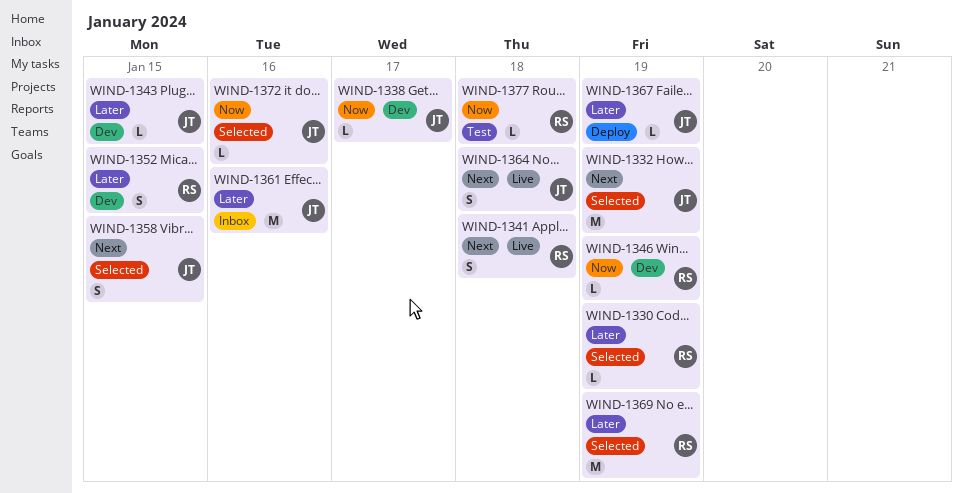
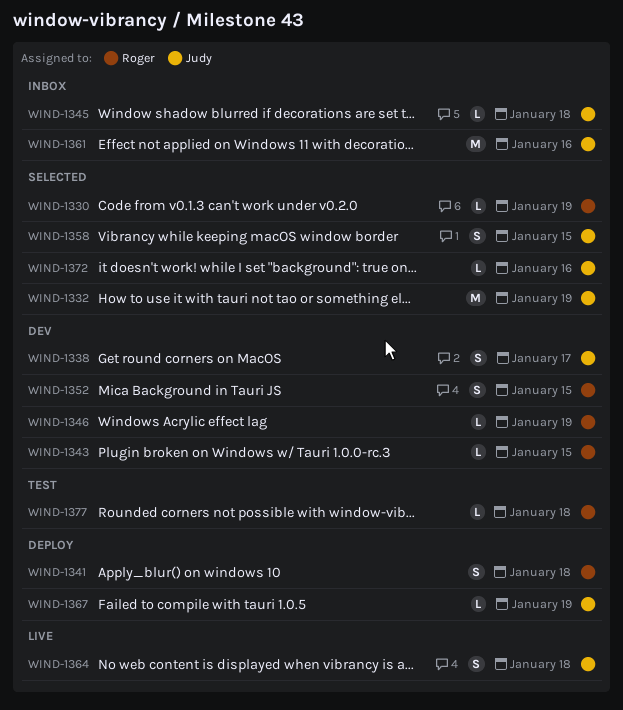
WIND-1338, estimate: L -> S
WIND-1341, status: Live -> Deploy
WIND-1343, owner: Judy -> Roger
WIND-1345: none -> present
WIND-1369: present -> none

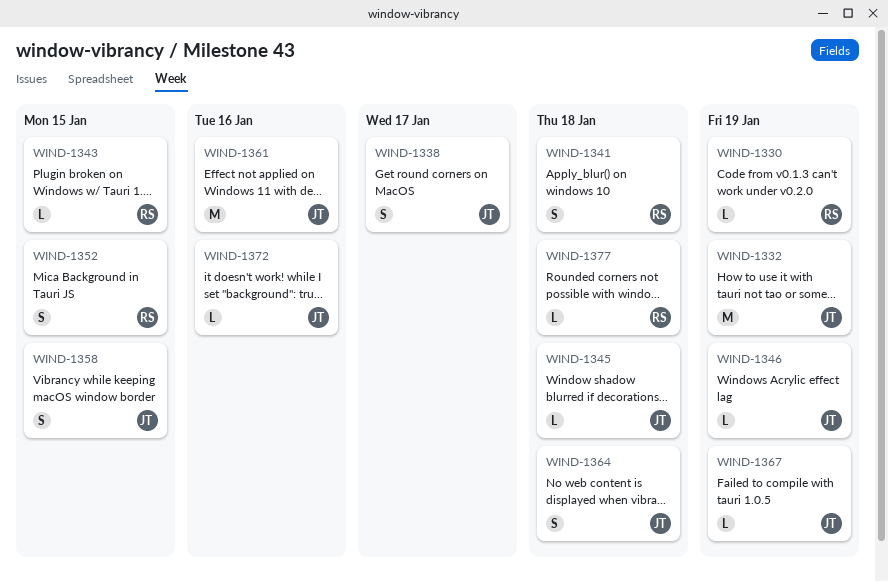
WIND-1346, owner: Roger -> Judy

